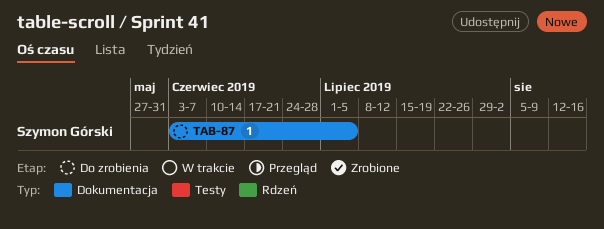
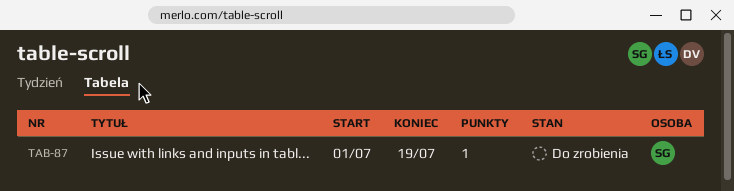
TAB-87, start: Jun 3 -> Jul 1
TAB-87, due: Jul 5 -> Jul 19

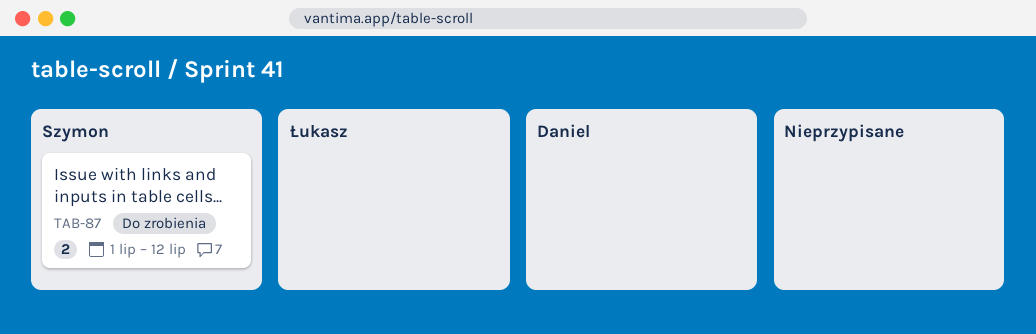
TAB-87, estimate: 1 -> 2
TAB-87, due: Jul 19 -> Jul 12

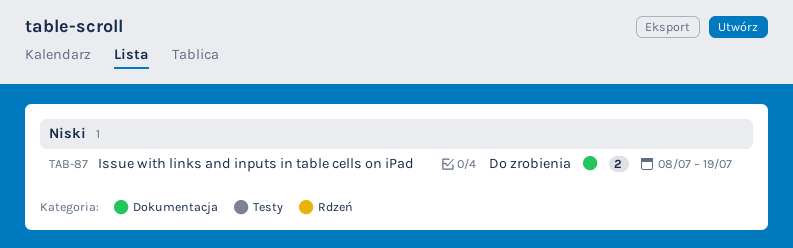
TAB-87, start: Jul 1 -> Jul 8
TAB-87, due: Jul 12 -> Jul 19

